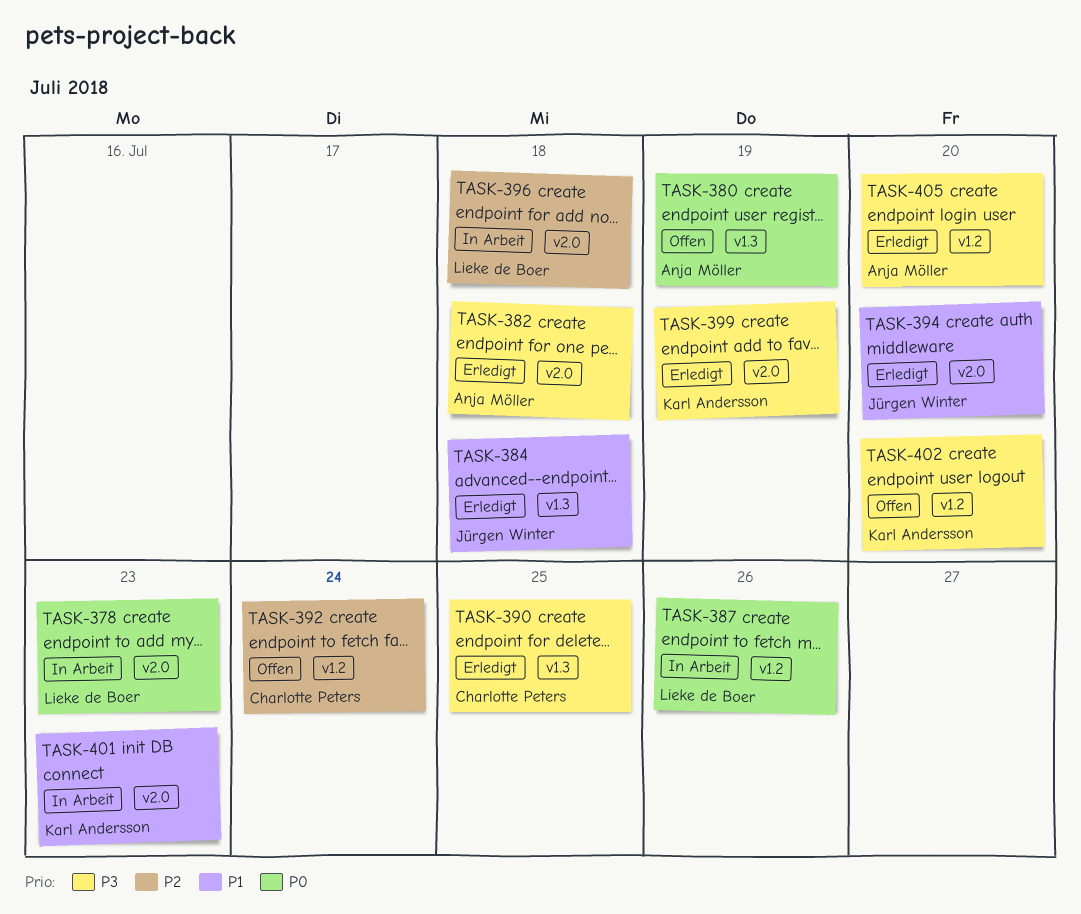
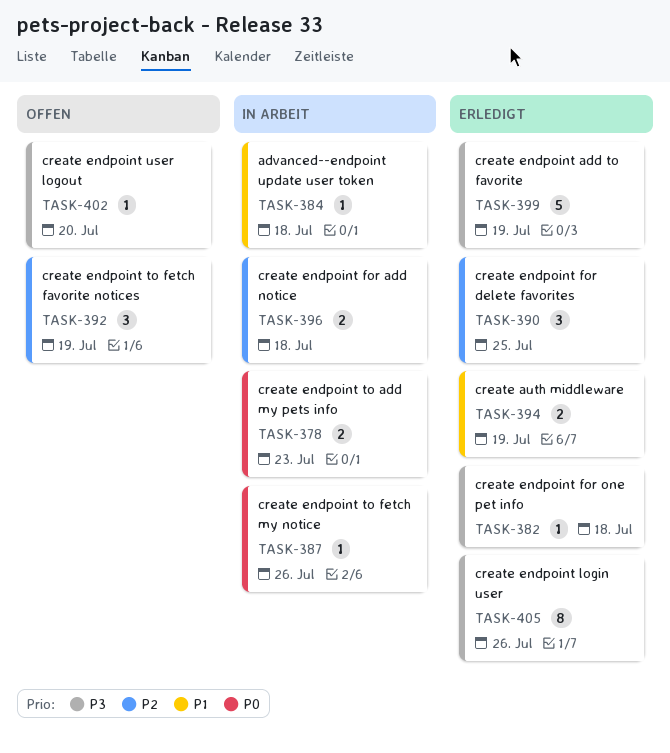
TASK-380: present -> none
TASK-384, status: Erledigt -> In Arbeit
TASK-390, priority: P3 -> P2
TASK-392, due: Jul 24 -> Jul 19
TASK-394, due: Jul 20 -> Jul 19
TASK-401: present -> none
TASK-405, due: Jul 20 -> Jul 26

